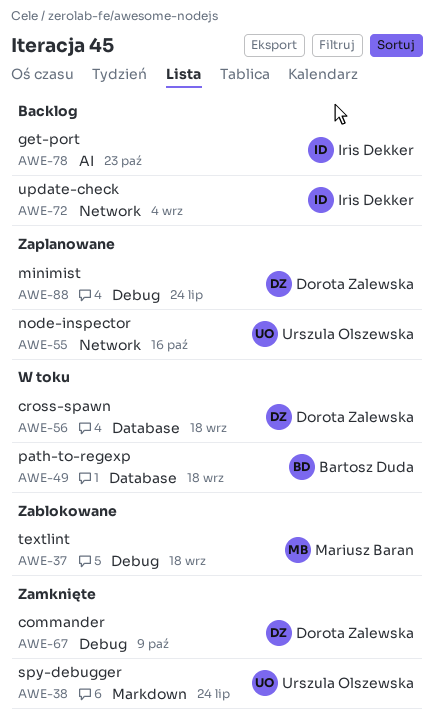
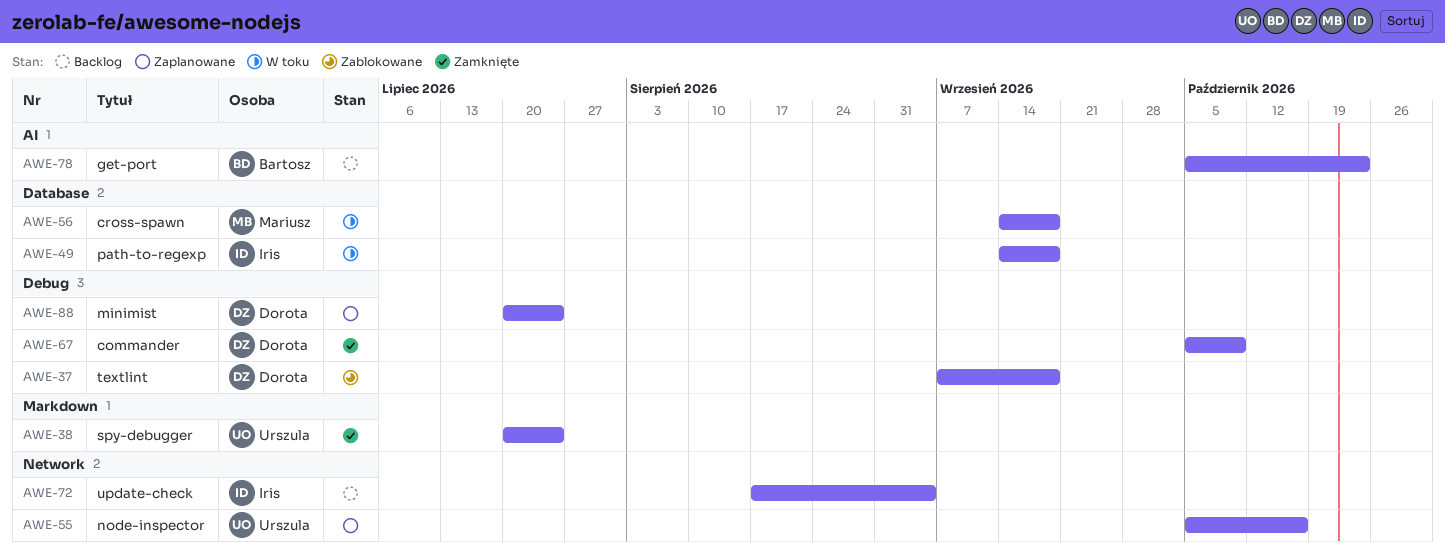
AWE-37, owner: Mariusz Baran -> Dorota Zalewska
AWE-49, owner: Bartosz Duda -> Iris Dekker
AWE-56, owner: Dorota Zalewska -> Mariusz Baran
AWE-78, owner: Iris Dekker -> Bartosz Duda

